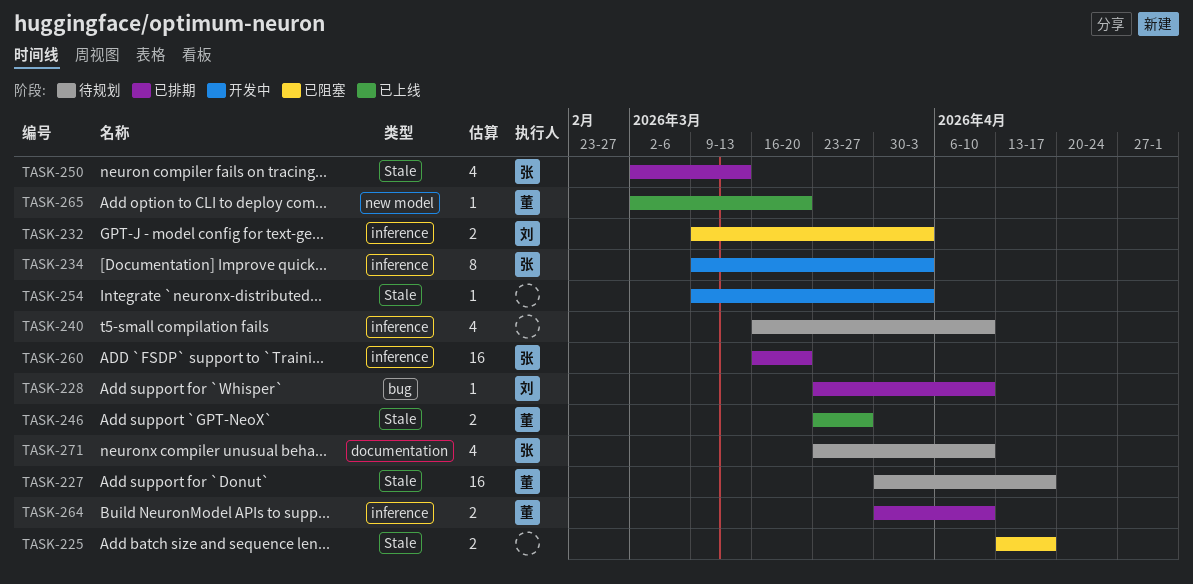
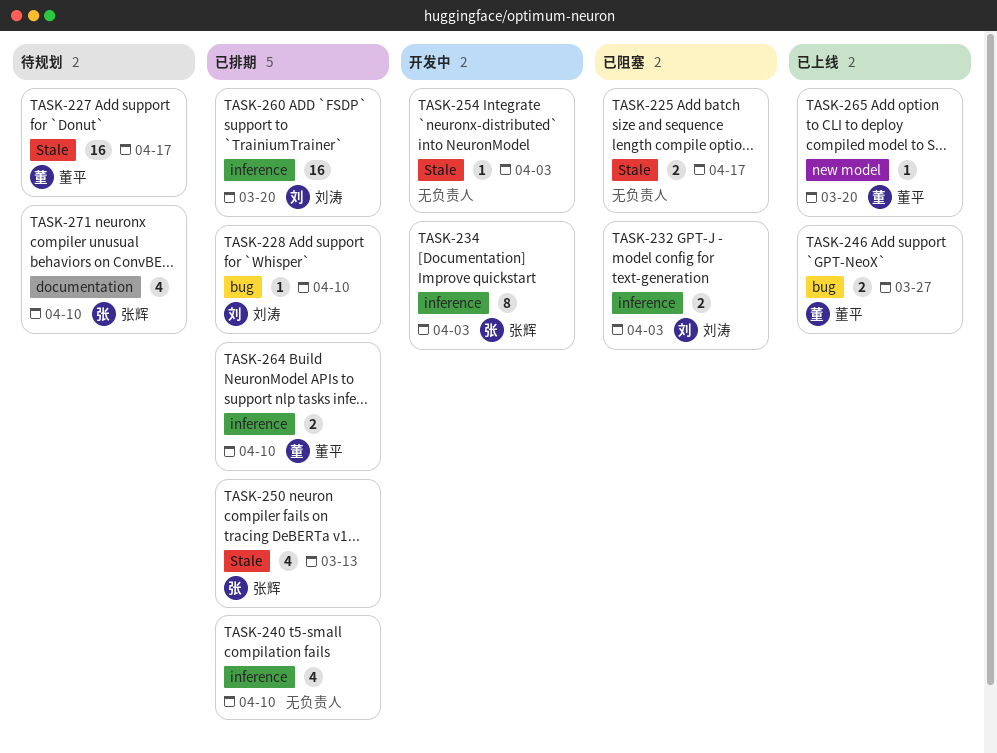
TASK-240, status: 待规划 -> 已排期
TASK-246, label: Stale -> bug
TASK-260, owner: 张辉 -> 刘涛

